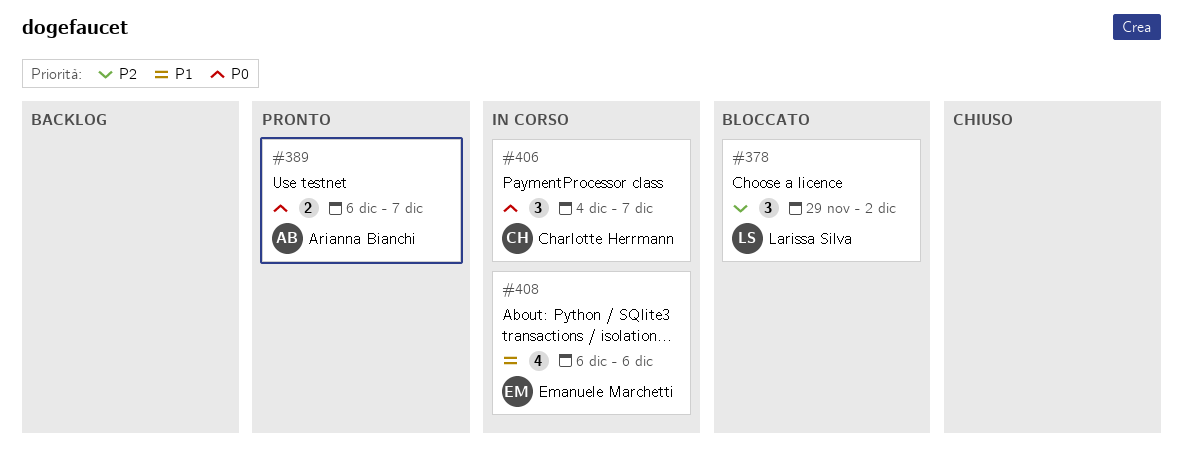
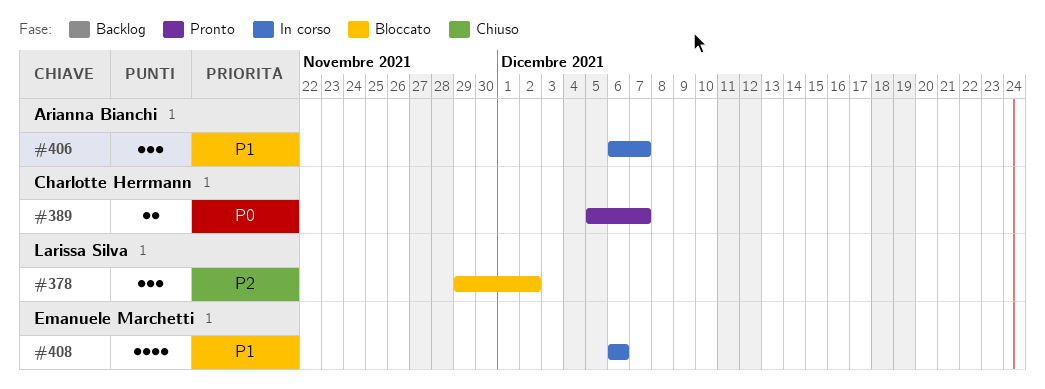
#389, owner: Arianna Bianchi -> Charlotte Herrmann
#389, start: Dec 6 -> Dec 5
#406, owner: Charlotte Herrmann -> Arianna Bianchi
#406, priority: P0 -> P1
#406, start: Dec 4 -> Dec 6

